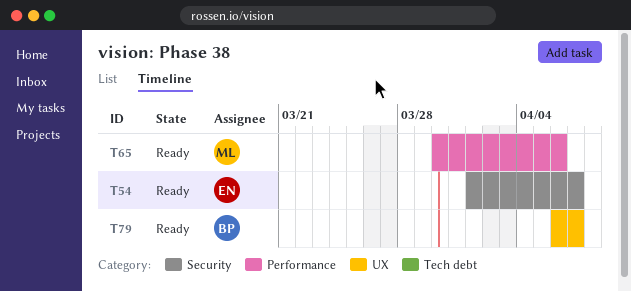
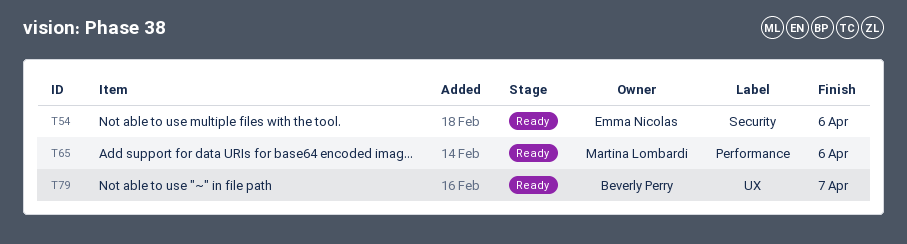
T54, due: Apr 7 -> Apr 6

